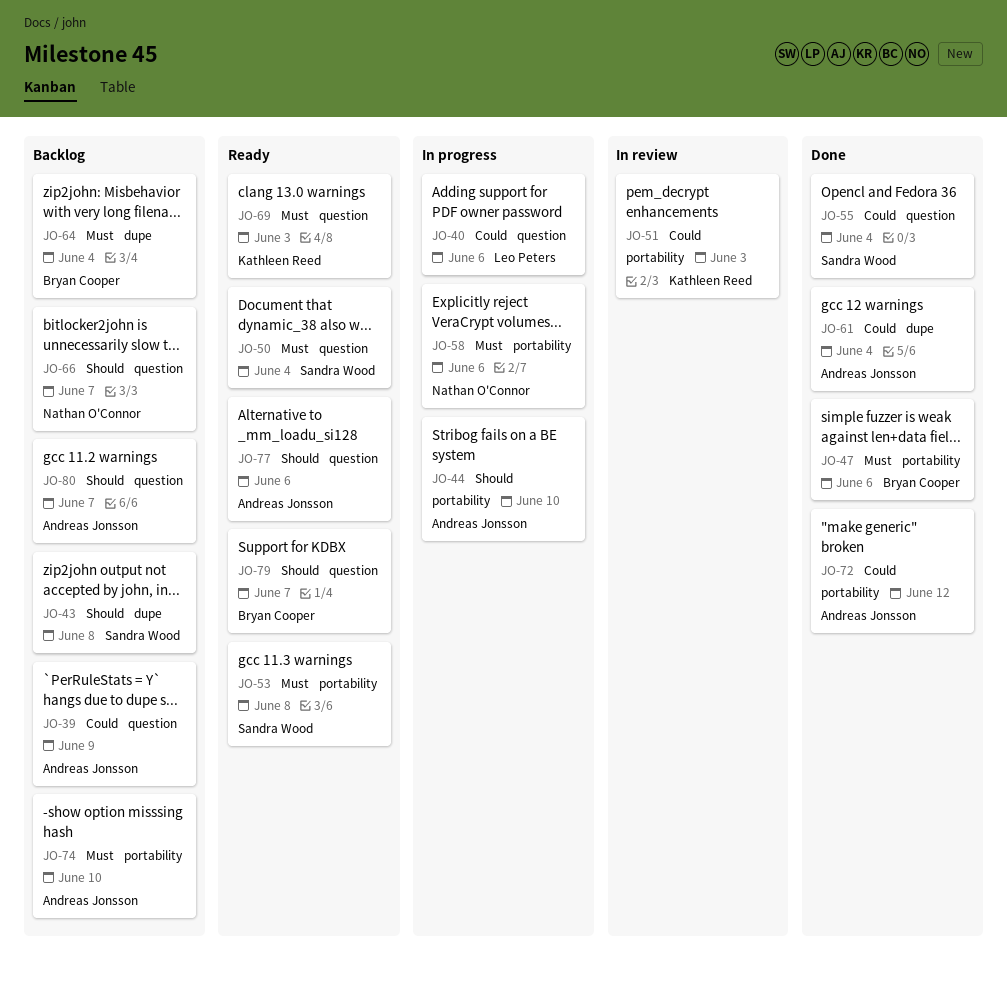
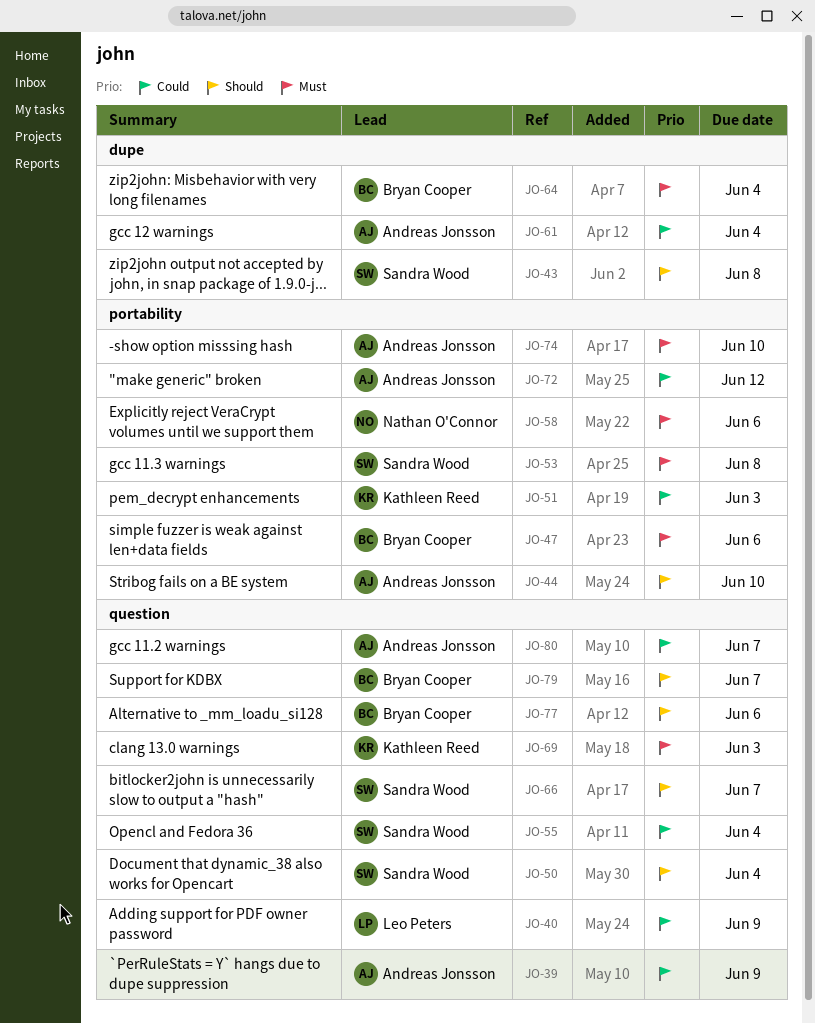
JO-40, due: Jun 6 -> Jun 9
JO-50, priority: Must -> Should
JO-66, owner: Nathan O'Connor -> Sandra Wood
JO-77, owner: Andreas Jonsson -> Bryan Cooper
JO-80, priority: Should -> Could

